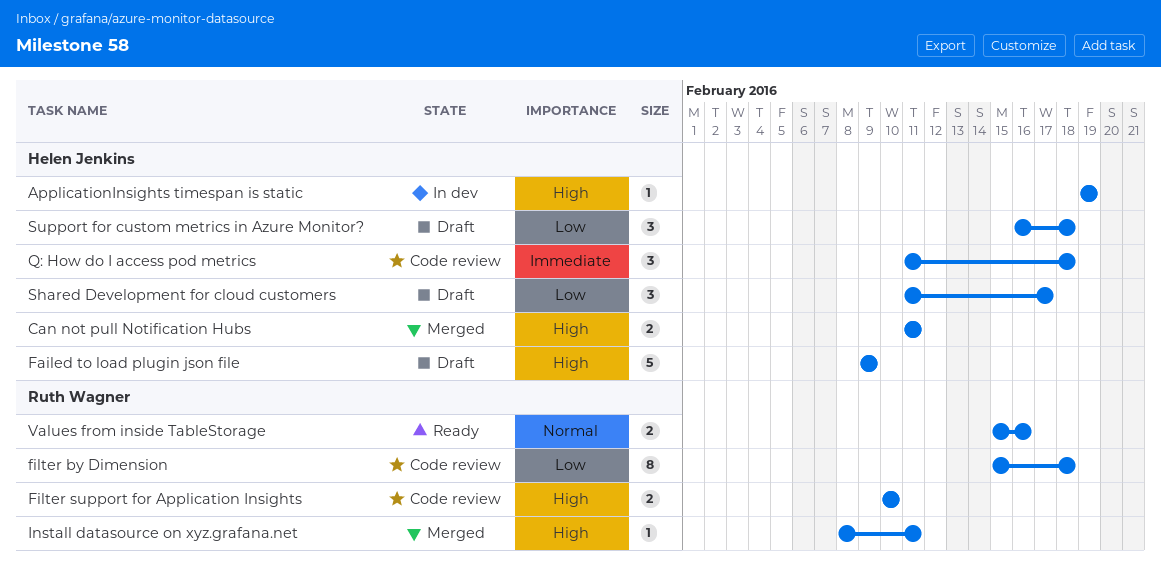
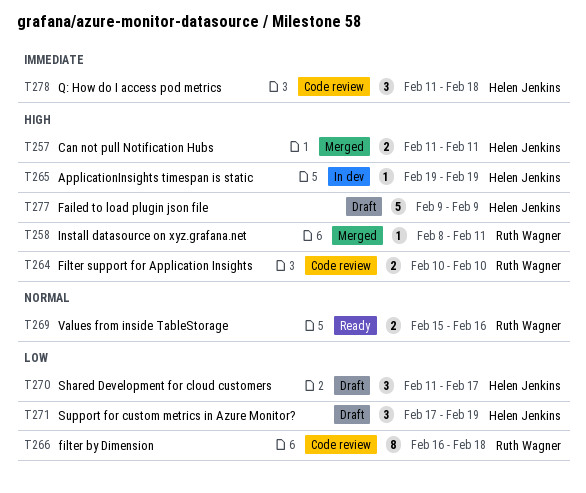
filter by Dimension, start: Feb 15 -> Feb 16
Support for custom metrics in Azure Monitor?, start: Feb 16 -> Feb 17
Support for custom metrics in Azure Monitor?, due: Feb 18 -> Feb 19

